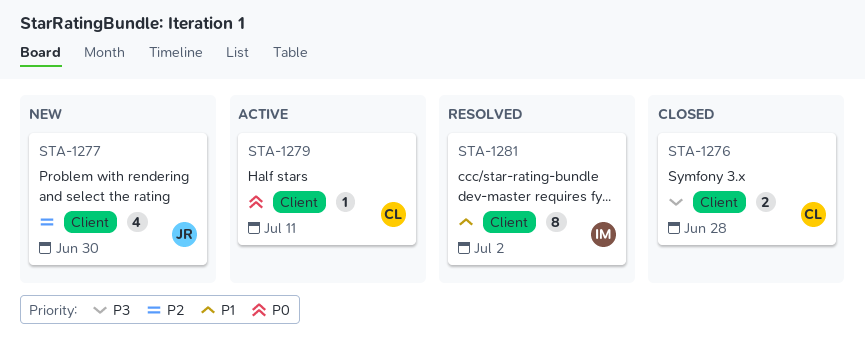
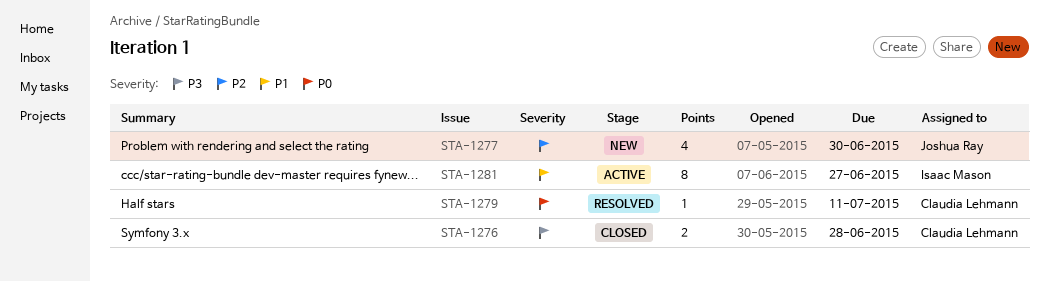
STA-1279, status: Active -> Resolved
STA-1281, status: Resolved -> Active
STA-1281, due: Jul 2 -> Jun 27

